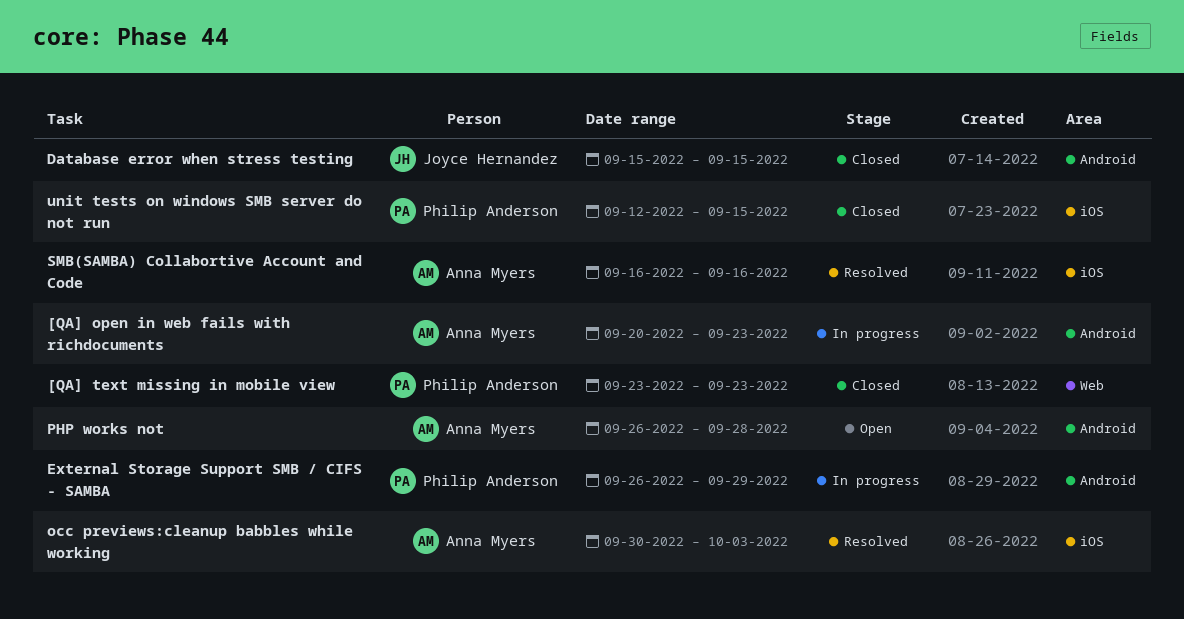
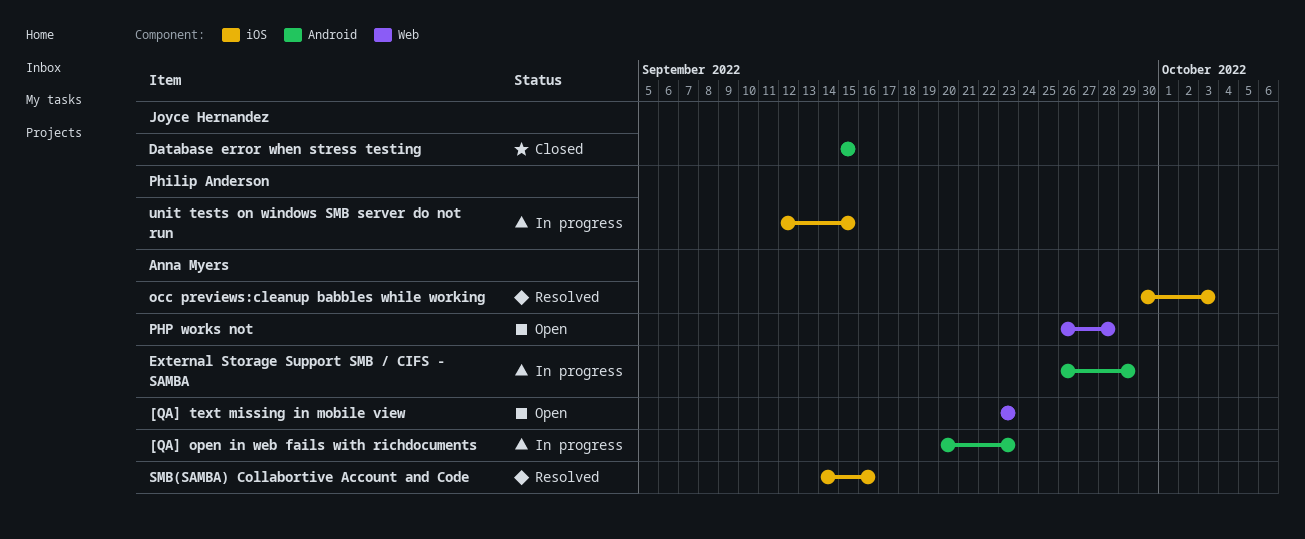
[QA] text missing in mobile view, status: Closed -> Open
[QA] text missing in mobile view, owner: Philip Anderson -> Anna Myers
External Storage Support SMB / CIFS - SAMBA, owner: Philip Anderson -> Anna Myers
PHP works not, label: Android -> Web
SMB(SAMBA) Collabortive Account and Code, start: Sep 16 -> Sep 14
unit tests on windows SMB server do not run, status: Closed -> In progress

